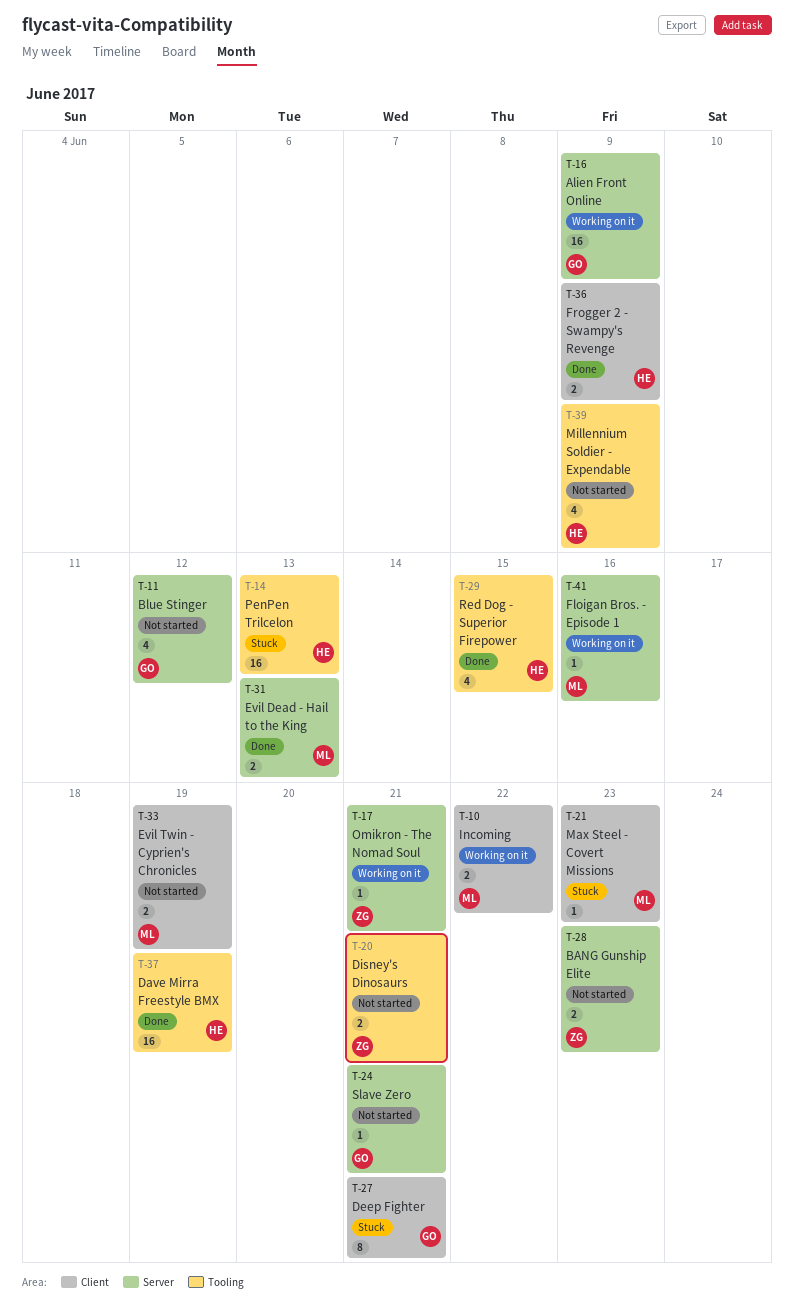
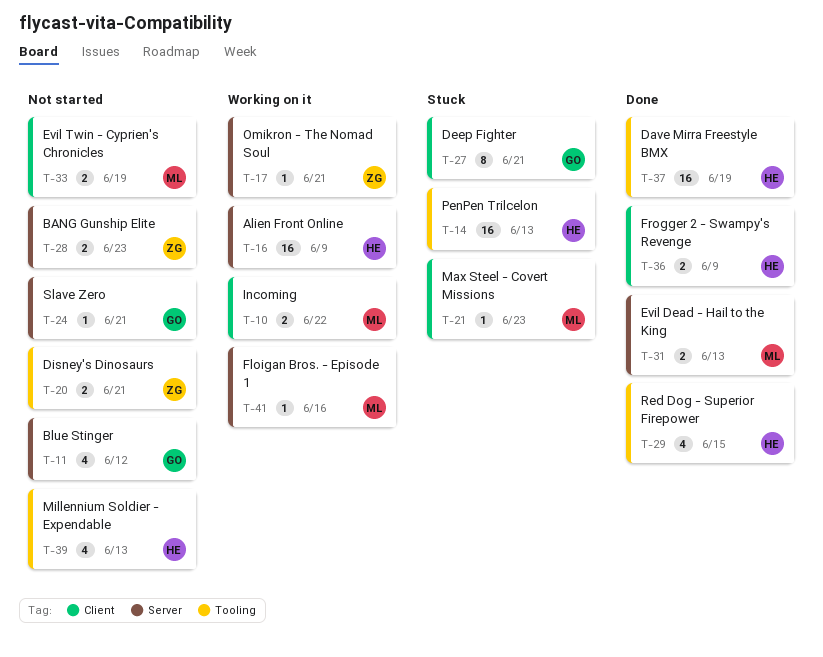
T-16, owner: GO -> HE
T-39, due: Jun 9 -> Jun 13

